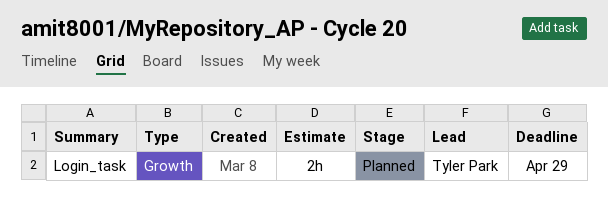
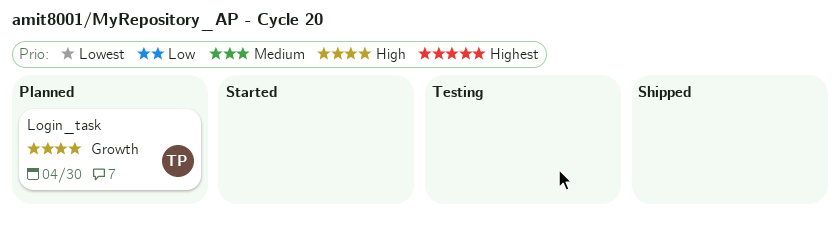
Login_task, due: Apr 29 -> Apr 30

